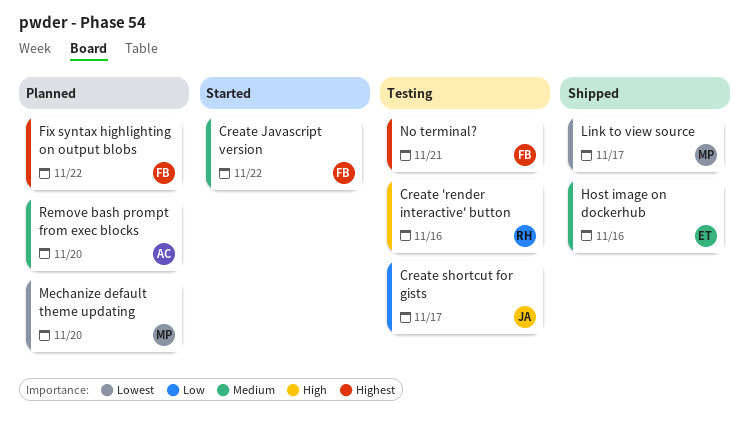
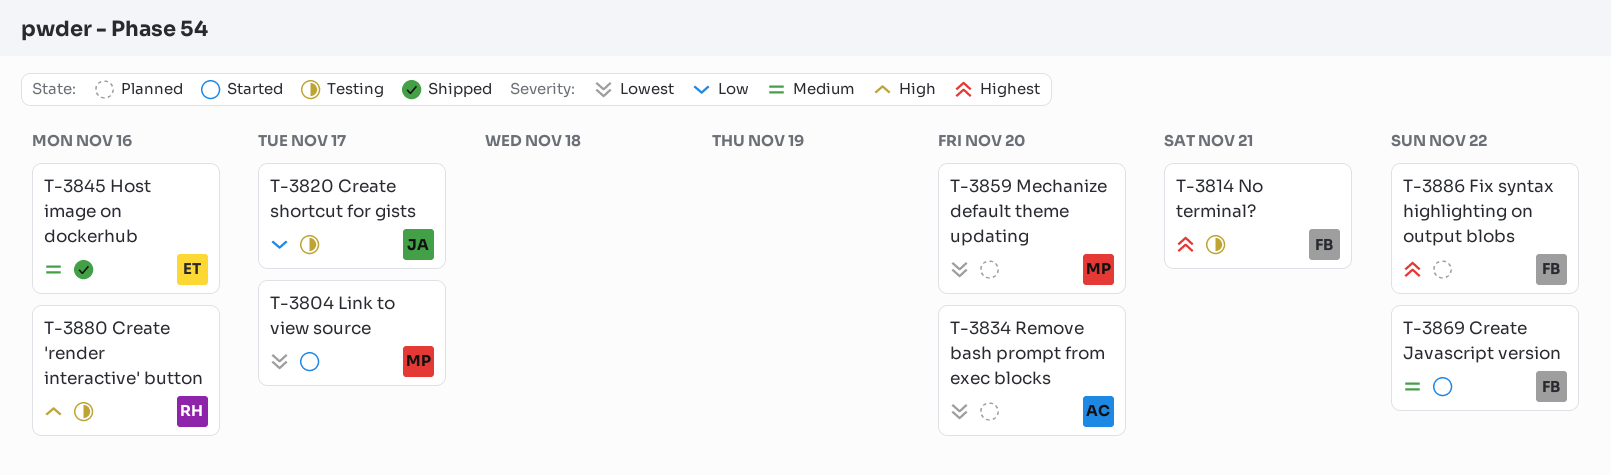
Link to view source, status: Shipped -> Started
Remove bash prompt from exec blocks, priority: Medium -> Lowest

